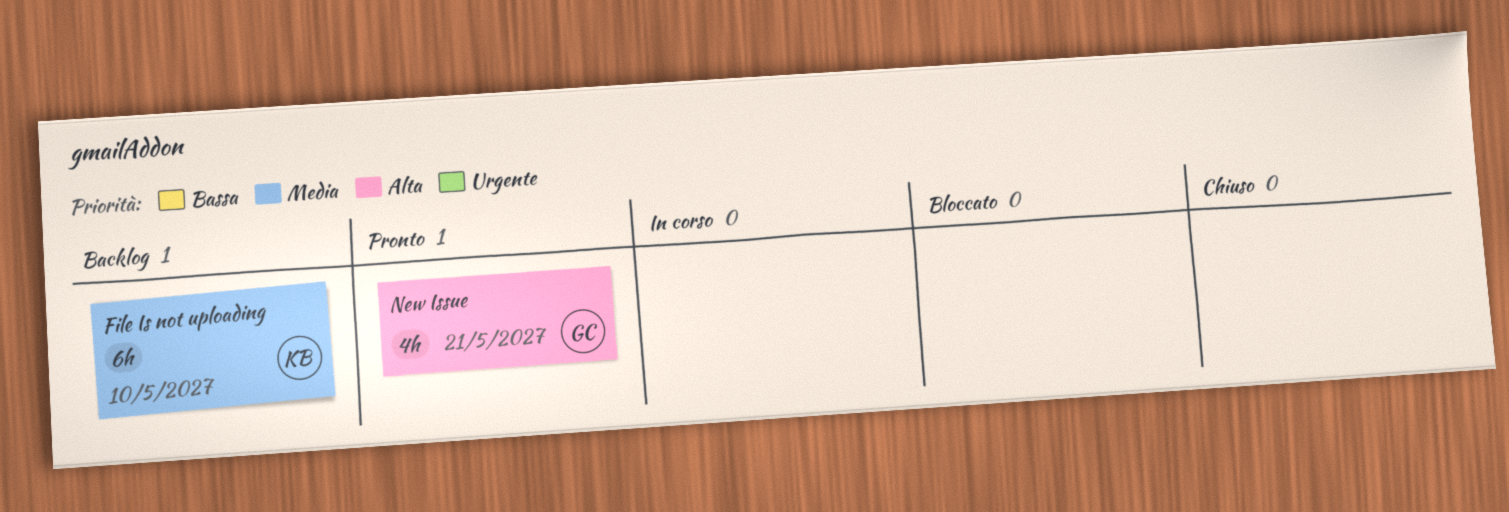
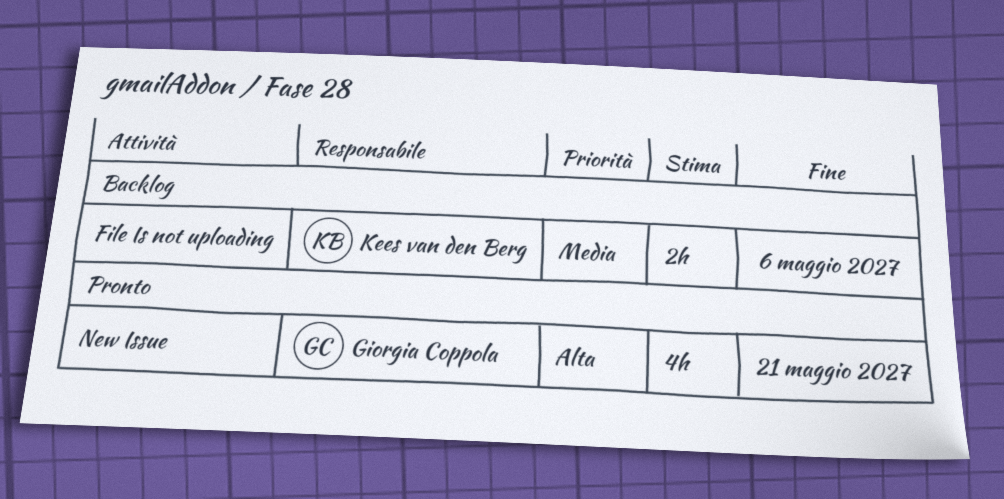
File Is not uploading, estimate: 6h -> 2h
File Is not uploading, due: May 10 -> May 6

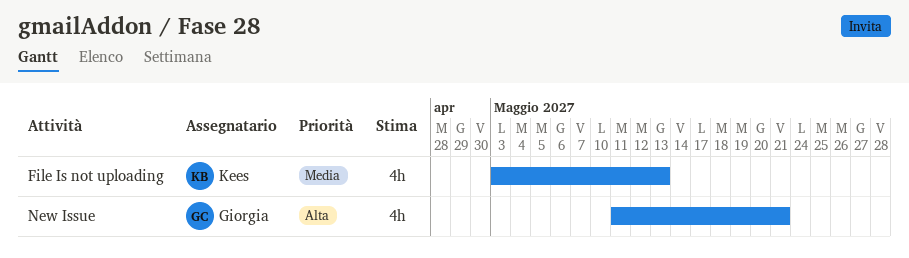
File Is not uploading, estimate: 2h -> 4h
File Is not uploading, due: May 6 -> May 13

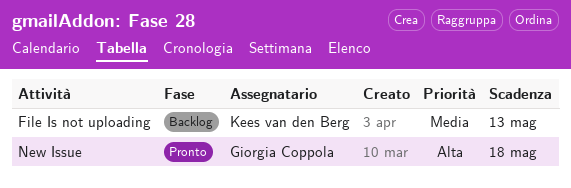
New Issue, due: May 21 -> May 18

